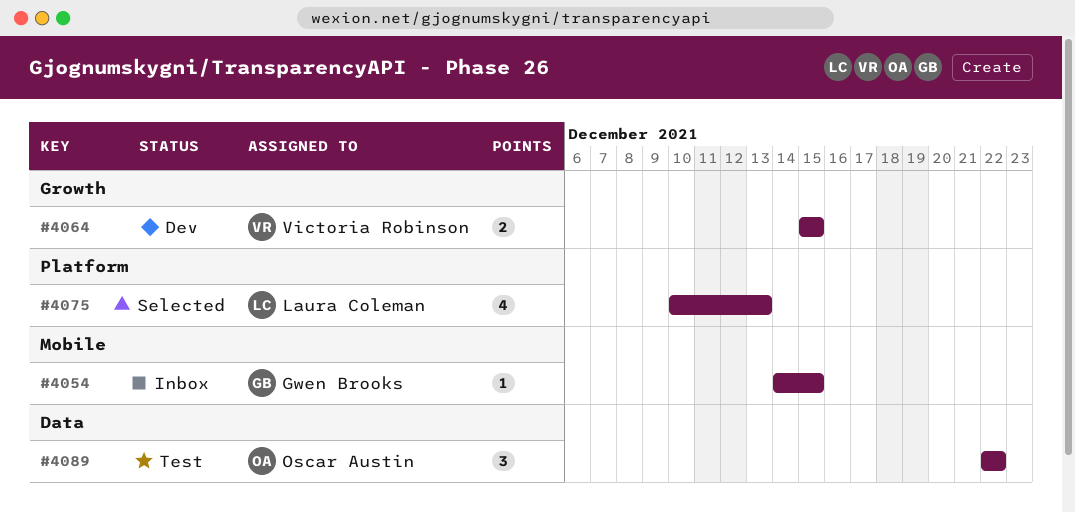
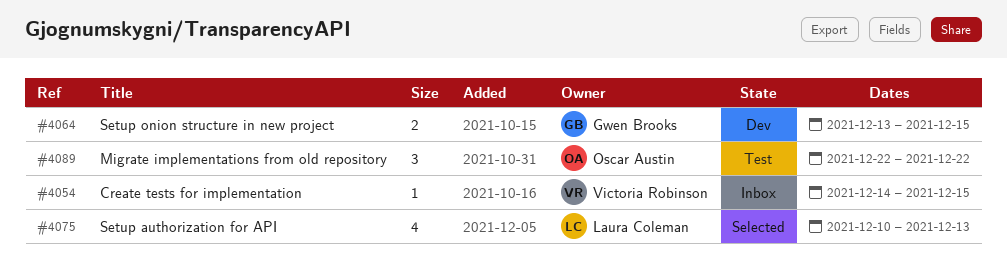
#4054, owner: Gwen Brooks -> Victoria Robinson
#4064, owner: Victoria Robinson -> Gwen Brooks
#4064, start: Dec 15 -> Dec 13

